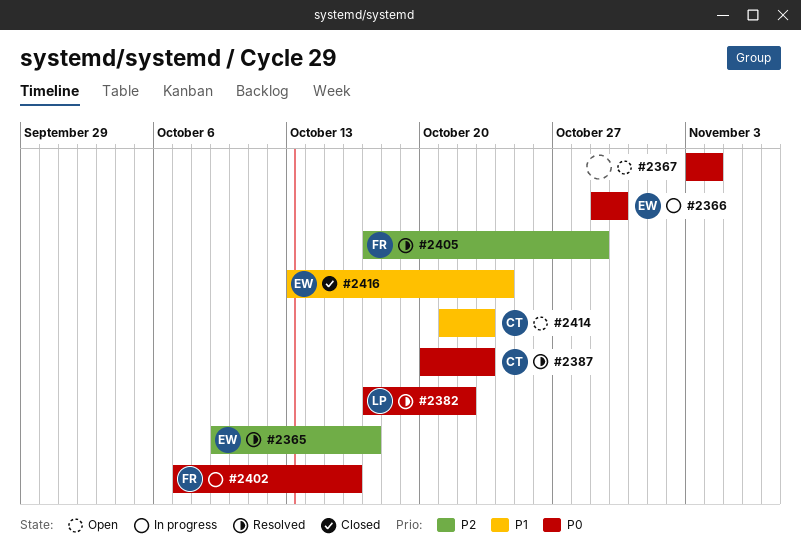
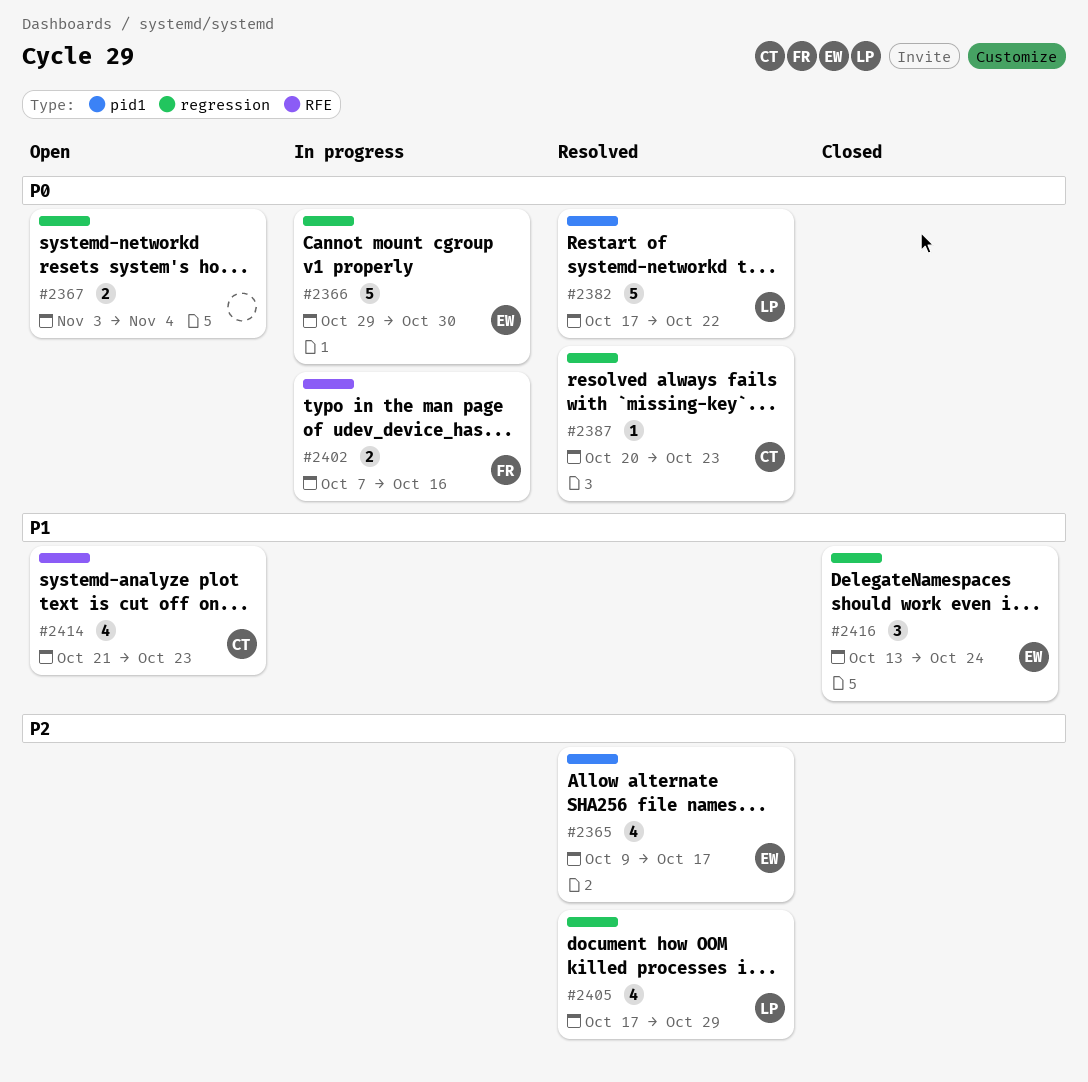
#2405, owner: FR -> LP

